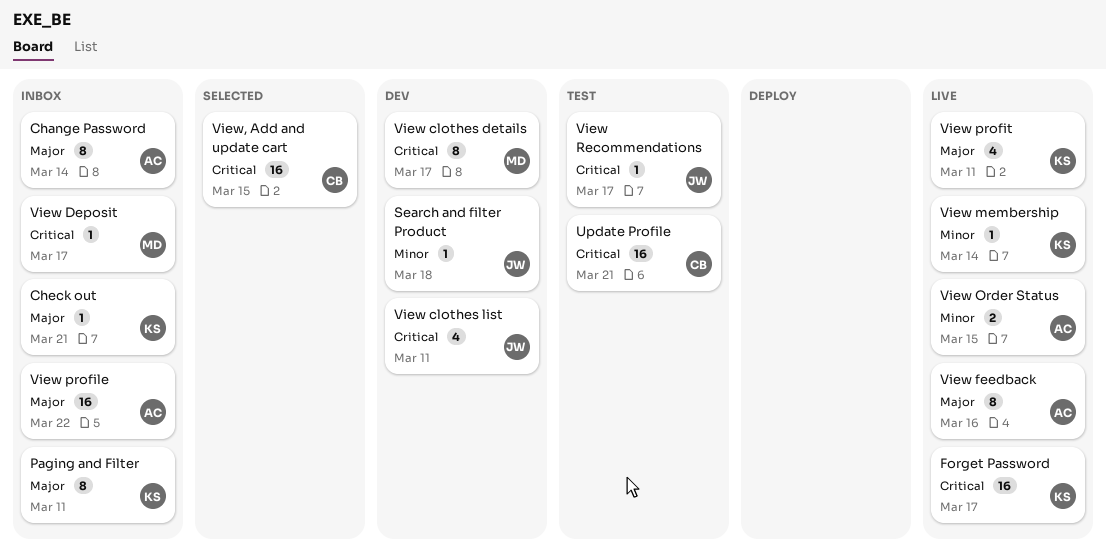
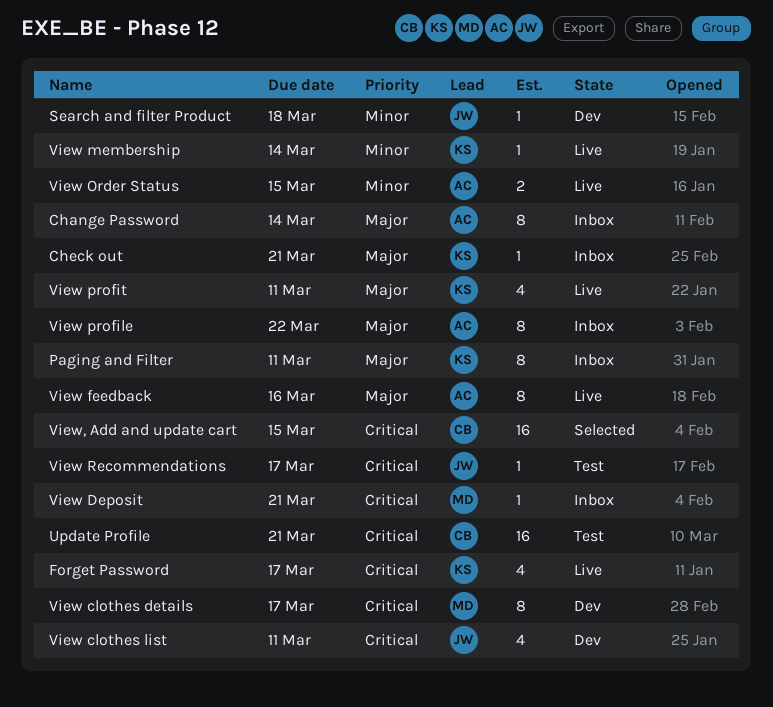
Forget Password, estimate: 16 -> 4
View Deposit, due: Mar 17 -> Mar 21
View profile, estimate: 16 -> 8

